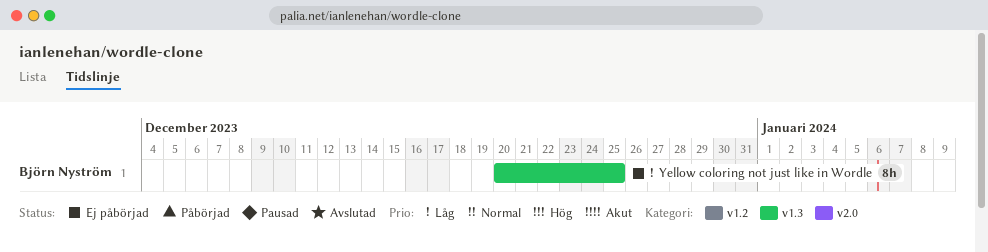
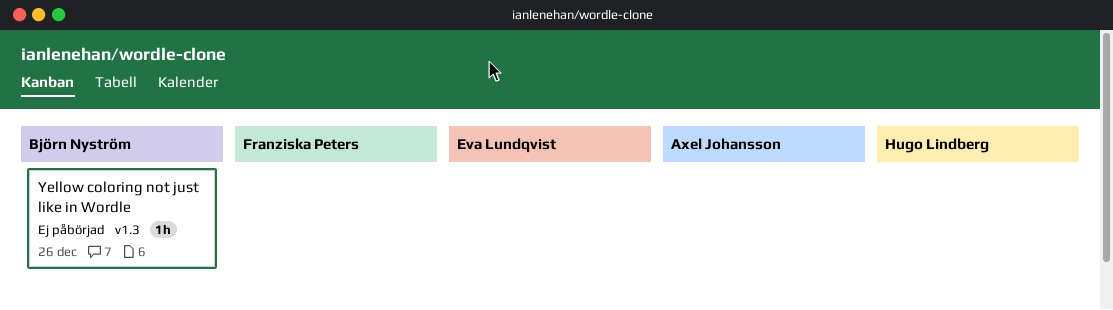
Yellow coloring not just like in Wordle, estimate: 8h -> 1h
Yellow coloring not just like in Wordle, due: Dec 25 -> Dec 26

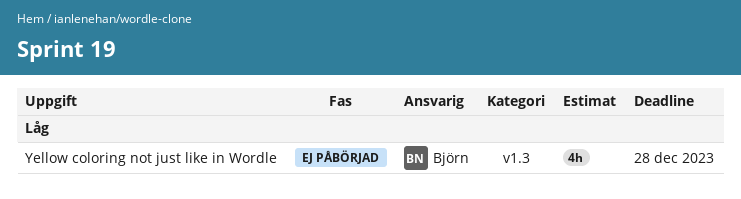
Yellow coloring not just like in Wordle, estimate: 1h -> 4h
Yellow coloring not just like in Wordle, due: Dec 26 -> Dec 28

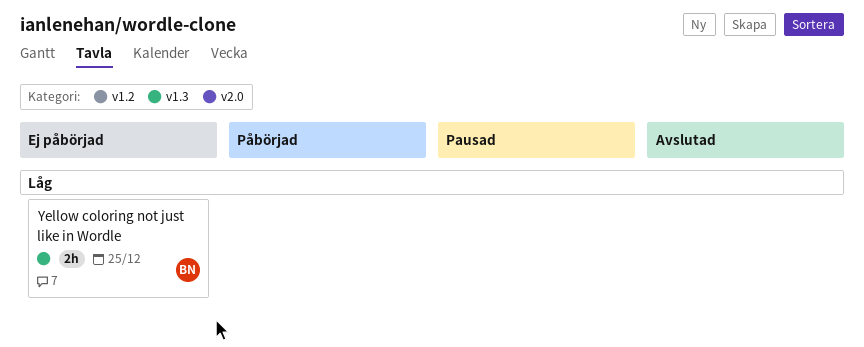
Yellow coloring not just like in Wordle, estimate: 4h -> 2h
Yellow coloring not just like in Wordle, due: Dec 28 -> Dec 25

